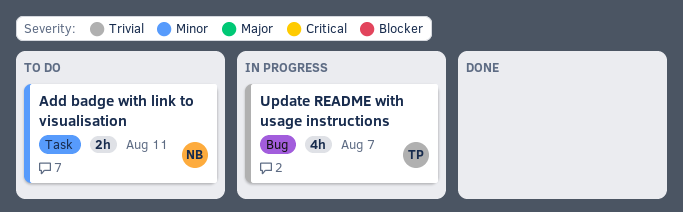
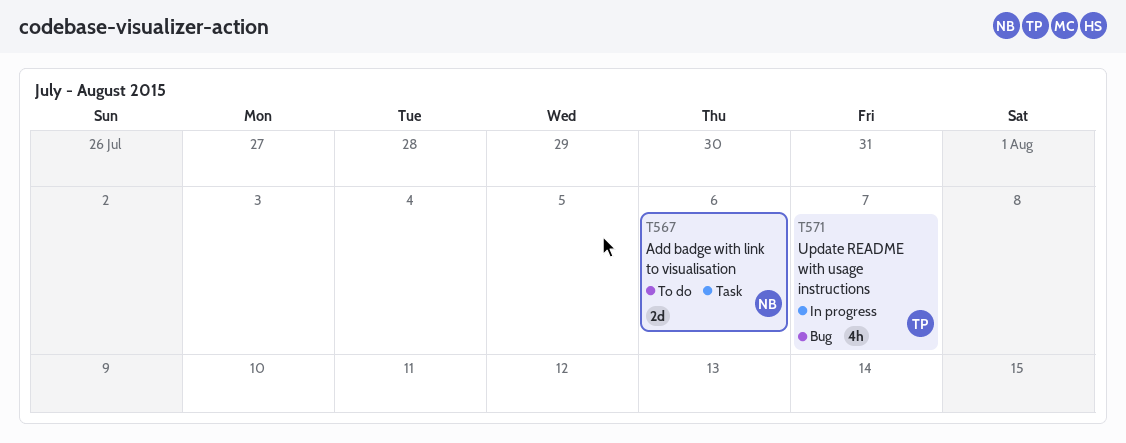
Add badge with link to visualisation, estimate: 2h -> 2d
Add badge with link to visualisation, due: Aug 11 -> Aug 6

